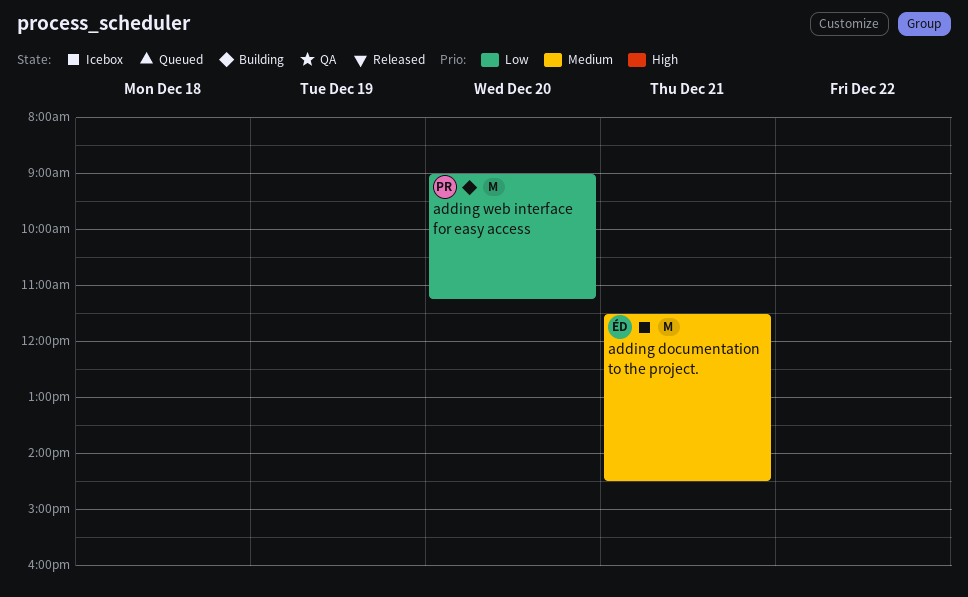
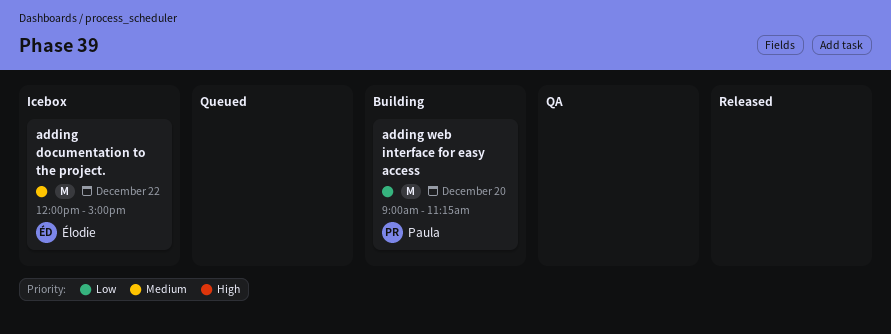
adding documentation to the project., day: Dec 21 -> Dec 22
adding documentation to the project., begins: 11:30 -> 12:00
adding documentation to the project., ends: 14:30 -> 15:00

